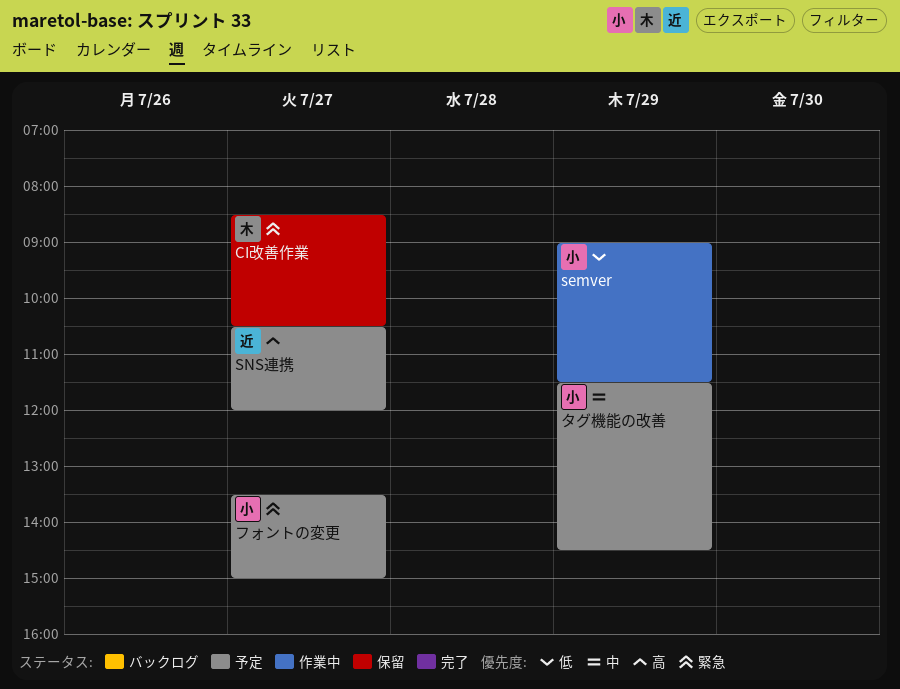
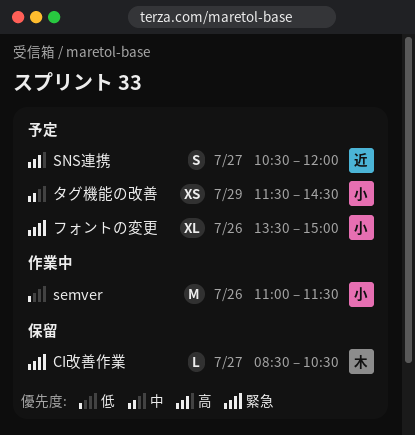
semver, day: Jul 29 -> Jul 26
semver, begins: 09:00 -> 11:00
フォントの変更, day: Jul 27 -> Jul 26

